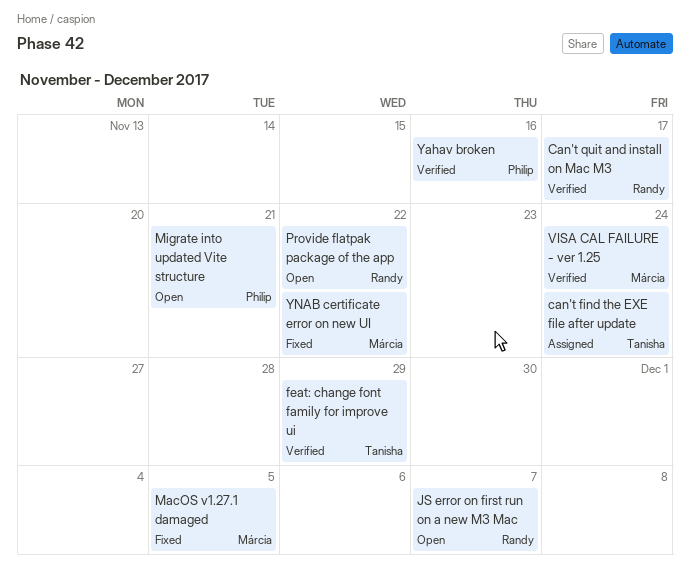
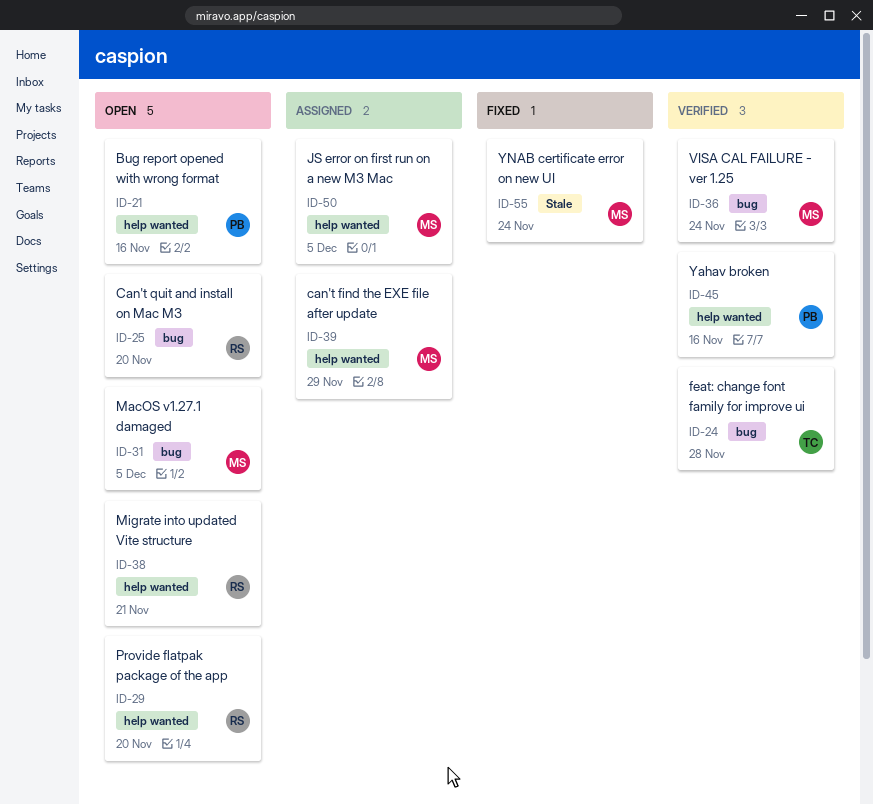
Bug report opened with wrong format: none -> present
can't find the EXE file after update, owner: Tanisha -> Márcia
can't find the EXE file after update, due: Nov 24 -> Nov 29
Can't quit and install on Mac M3, status: Verified -> Open
Can't quit and install on Mac M3, due: Nov 17 -> Nov 20
feat: change font family for improve ui, due: Nov 29 -> Nov 28
JS error on first run on a new M3 Mac, status: Open -> Assigned
JS error on first run on a new M3 Mac, owner: Randy -> Márcia
JS error on first run on a new M3 Mac, due: Dec 7 -> Dec 5
MacOS v1.27.1 damaged, status: Fixed -> Open
Migrate into updated Vite structure, owner: Philip -> Randy
Provide flatpak package of the app, due: Nov 22 -> Nov 20
YNAB certificate error on new UI, due: Nov 22 -> Nov 24

